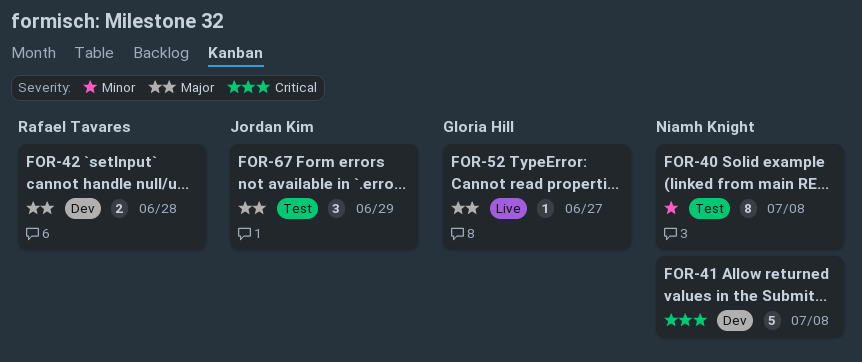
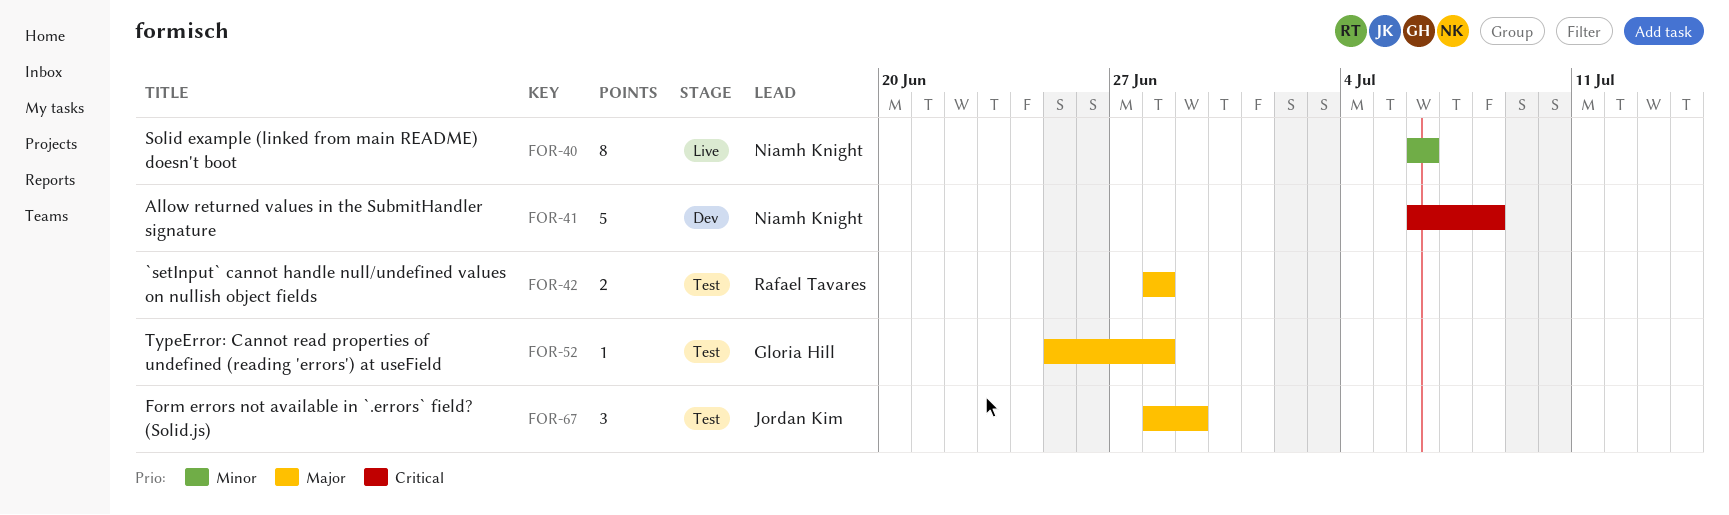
FOR-40, status: Test -> Live
FOR-40, due: Jul 8 -> Jul 6
FOR-42, status: Dev -> Test
FOR-52, status: Live -> Test
FOR-52, due: Jun 27 -> Jun 28

